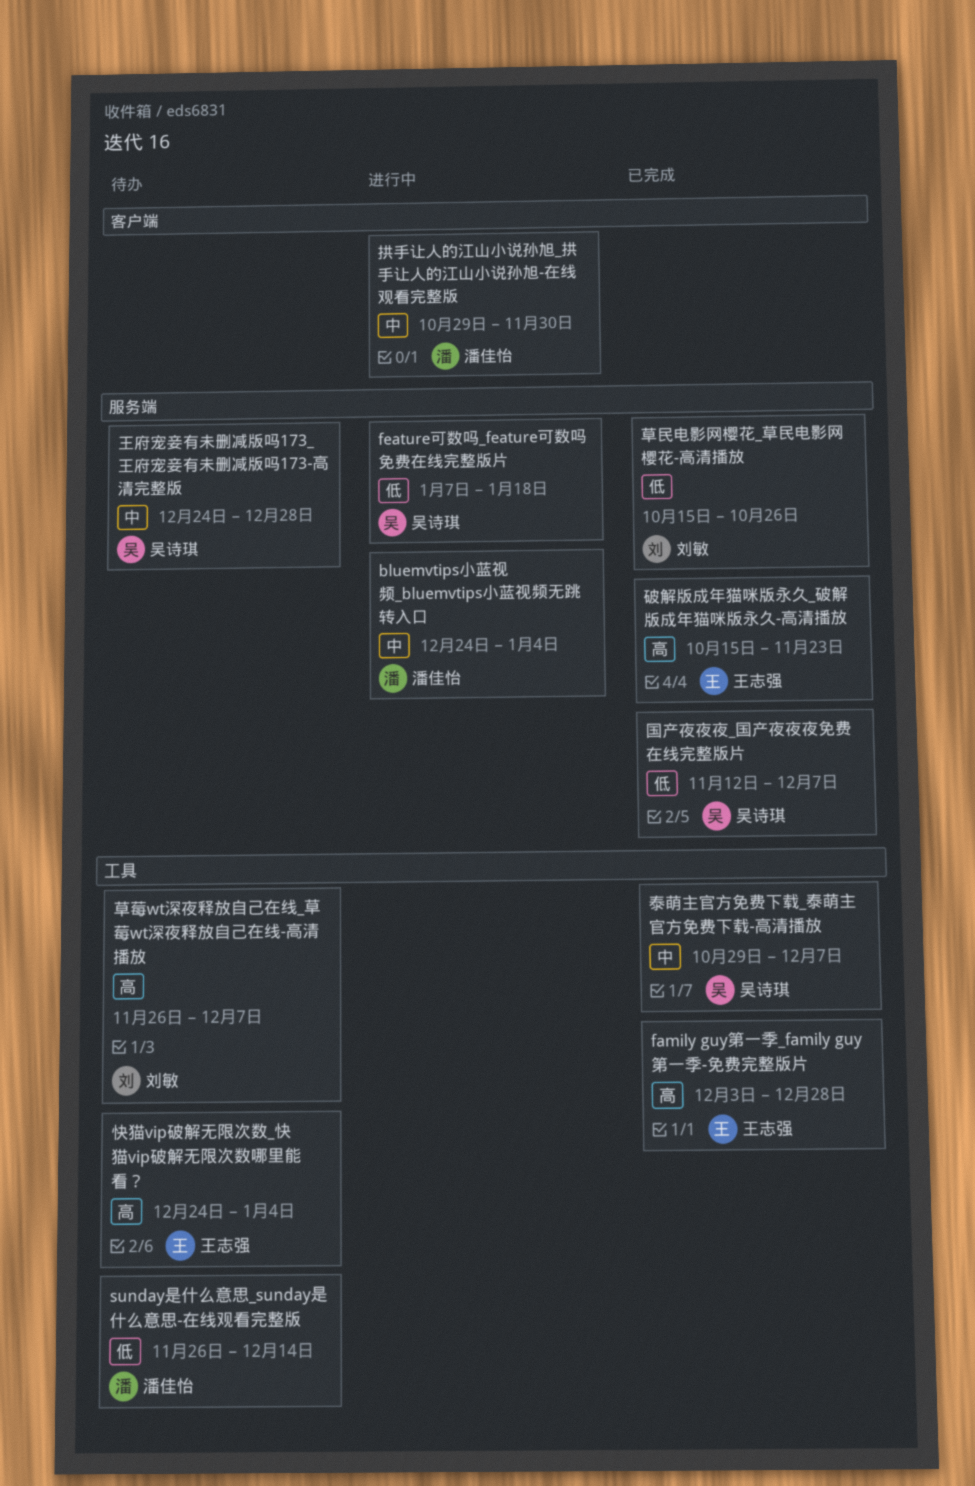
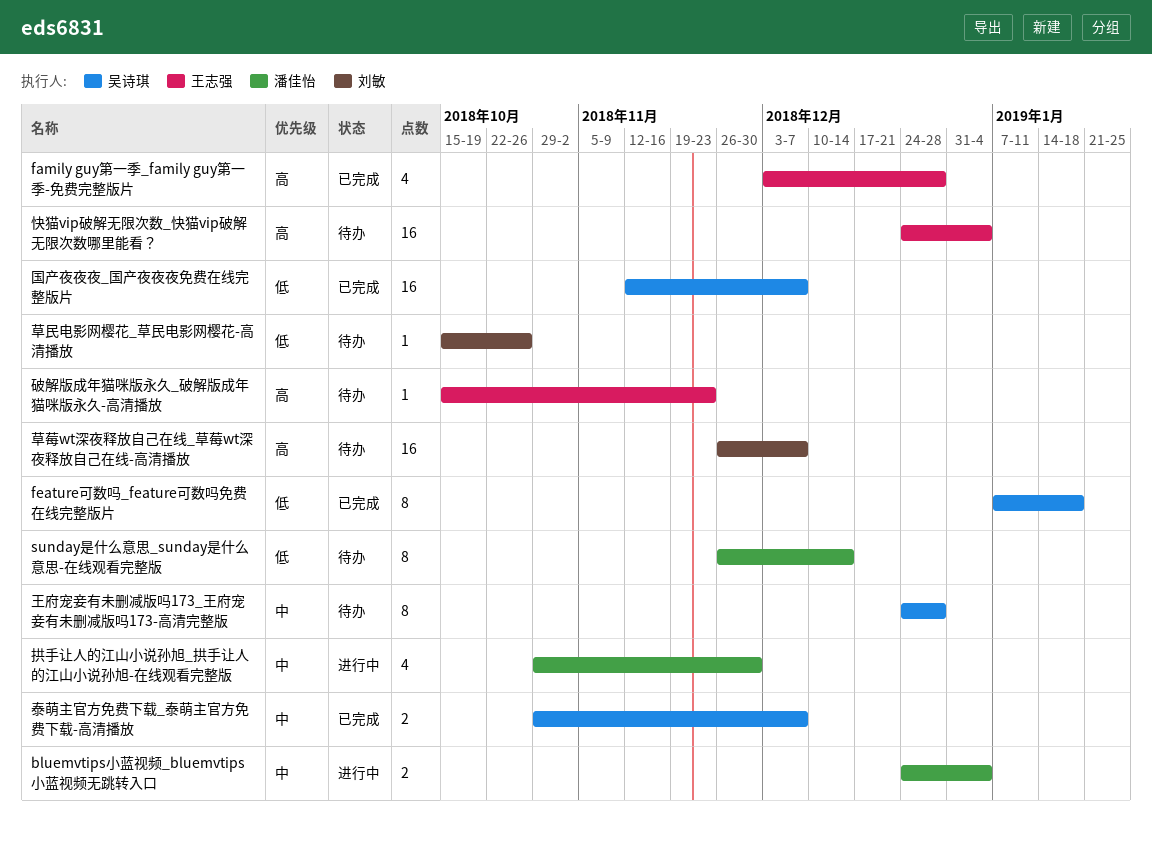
feature可数吗_feature可数吗免费在线完整版片, status: 进行中 -> 已完成
破解版成年猫咪版永久_破解版成年猫咪版永久-高清播放, status: 已完成 -> 待办
草民电影网樱花_草民电影网樱花-高清播放, status: 已完成 -> 待办

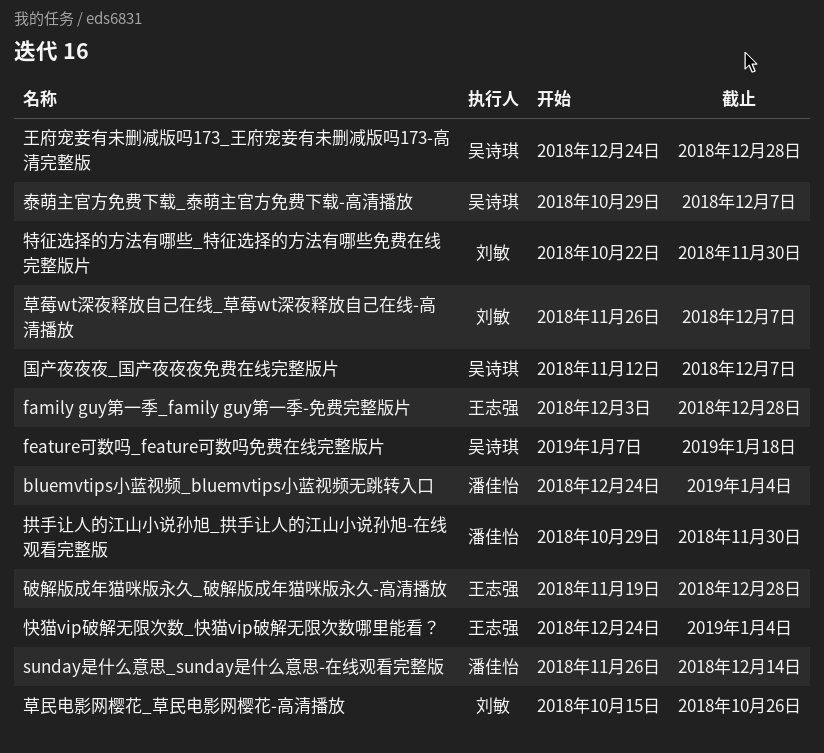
特征选择的方法有哪些_特征选择的方法有哪些免费在线完整版片: none -> present
破解版成年猫咪版永久_破解版成年猫咪版永久-高清播放, start: Oct 15 -> Nov 19
破解版成年猫咪版永久_破解版成年猫咪版永久-高清播放, due: Nov 23 -> Dec 28

